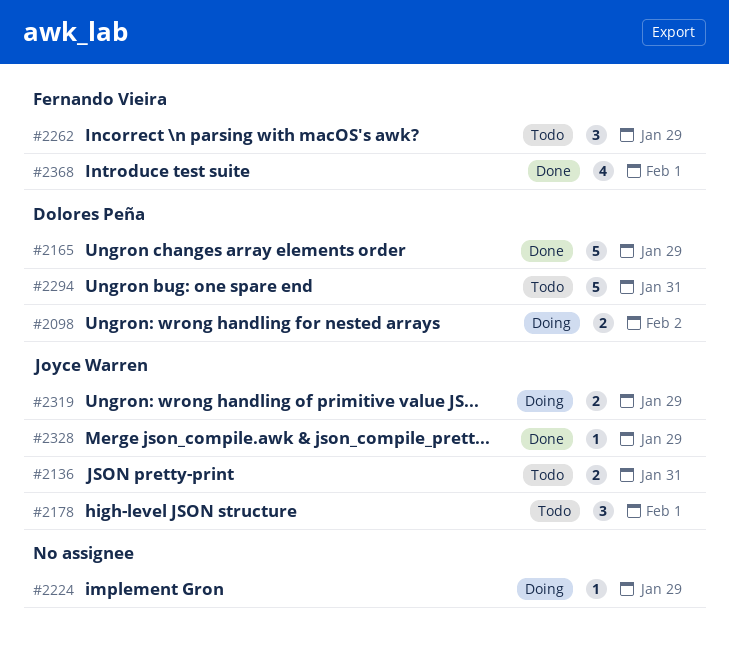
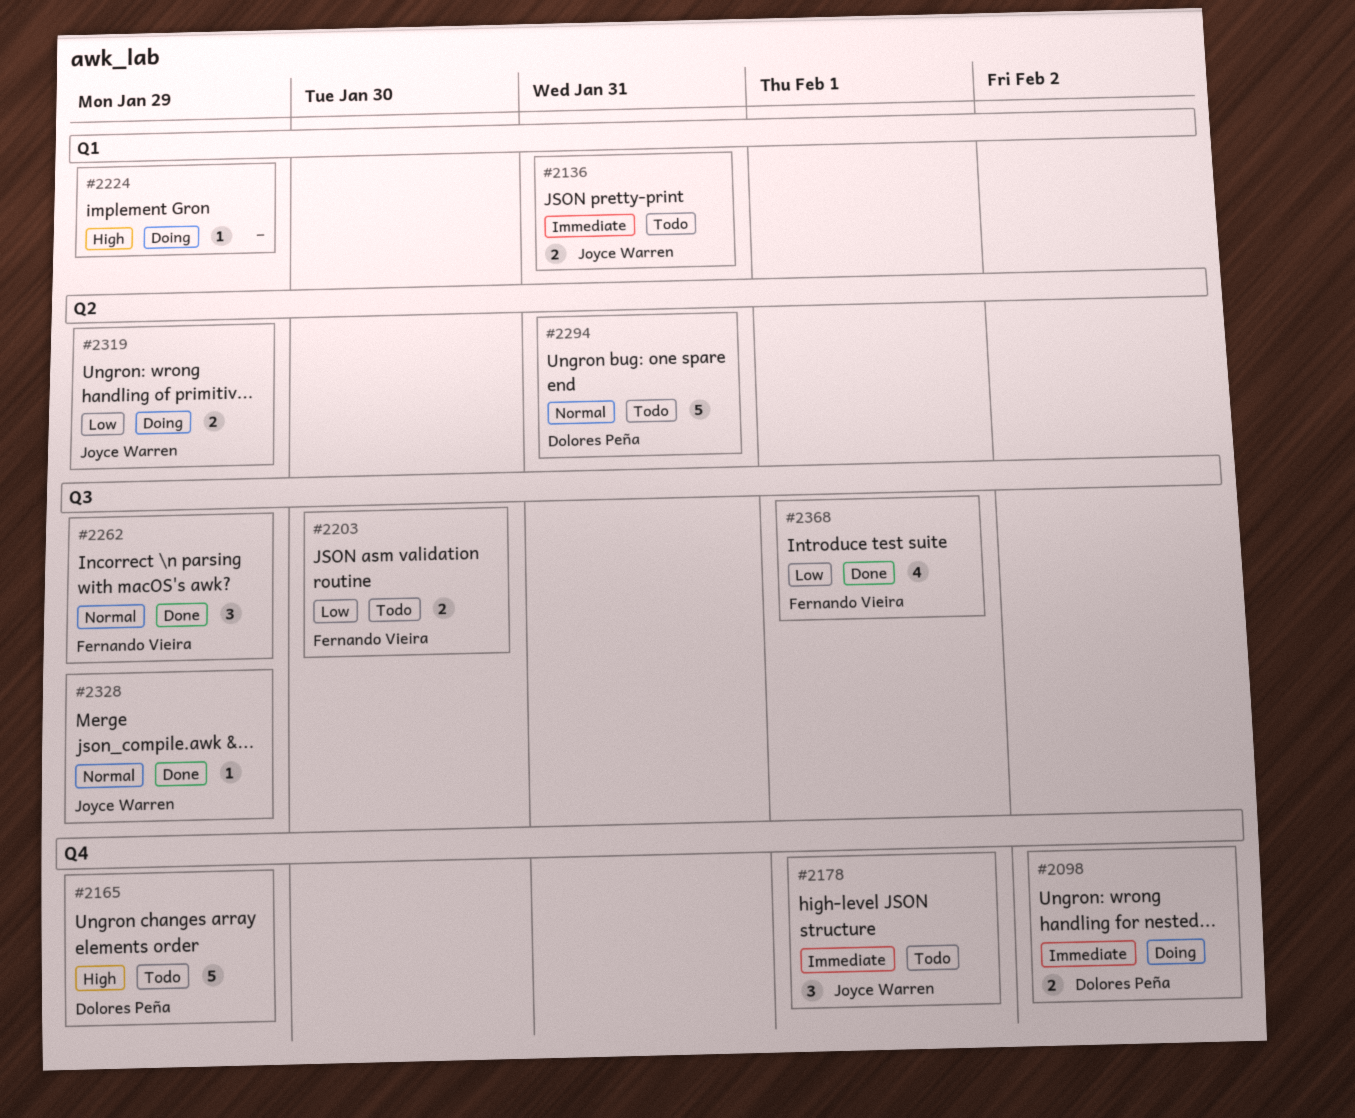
#2165, status: Done -> Todo
#2203: none -> present
#2262, status: Todo -> Done

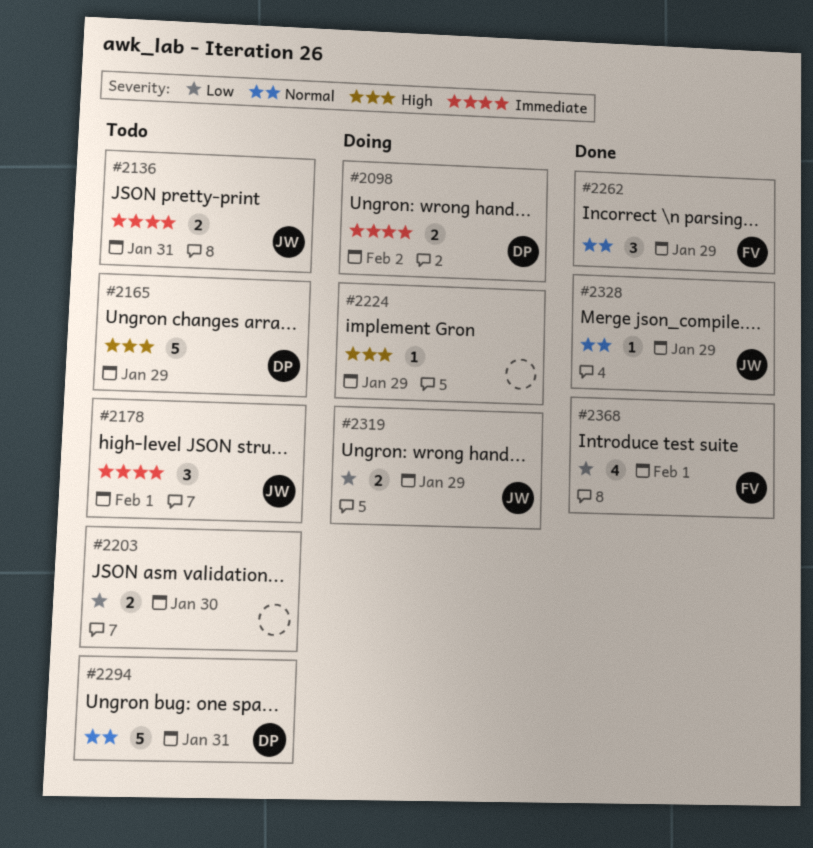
#2203, owner: Fernando Vieira -> none

